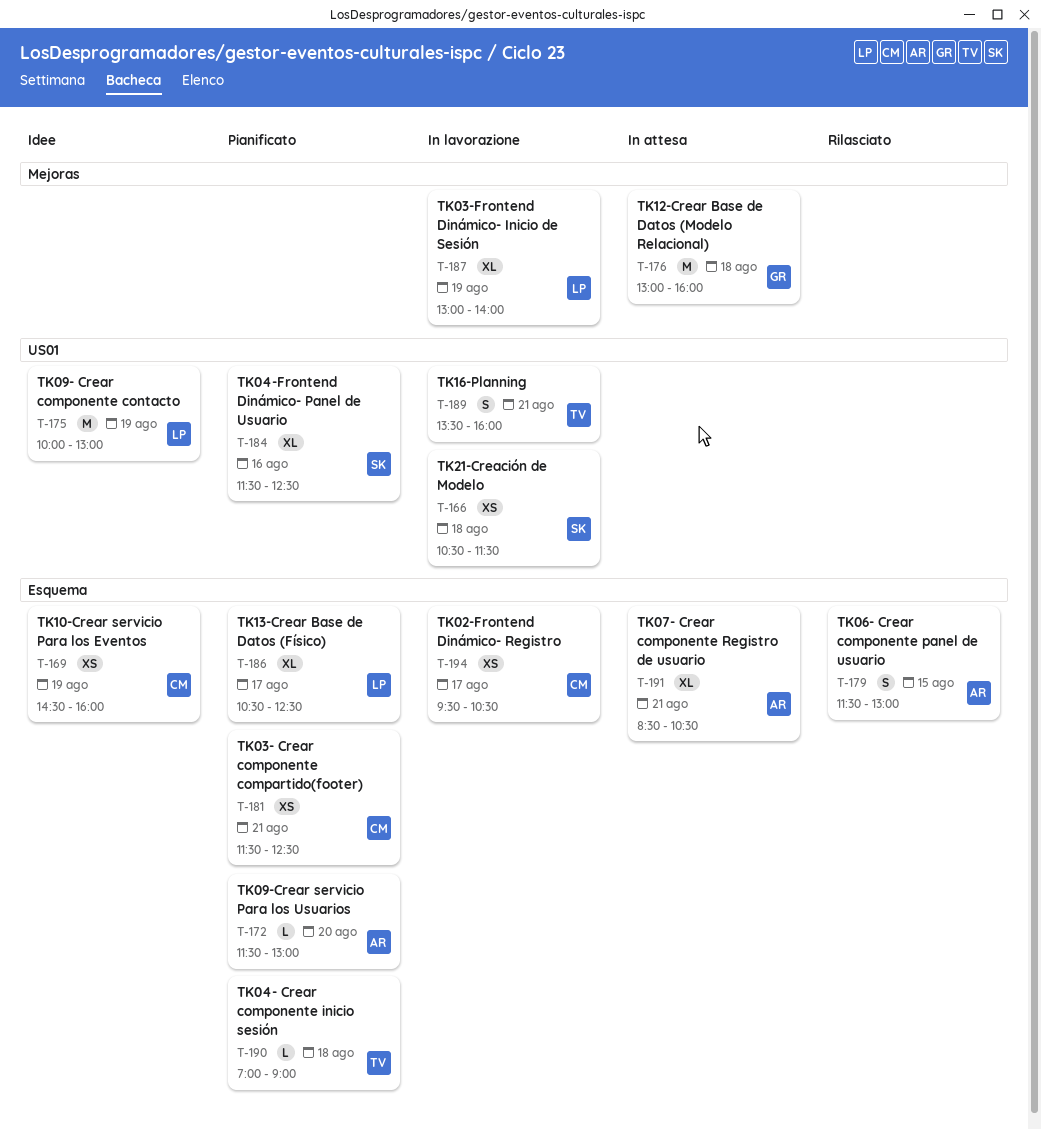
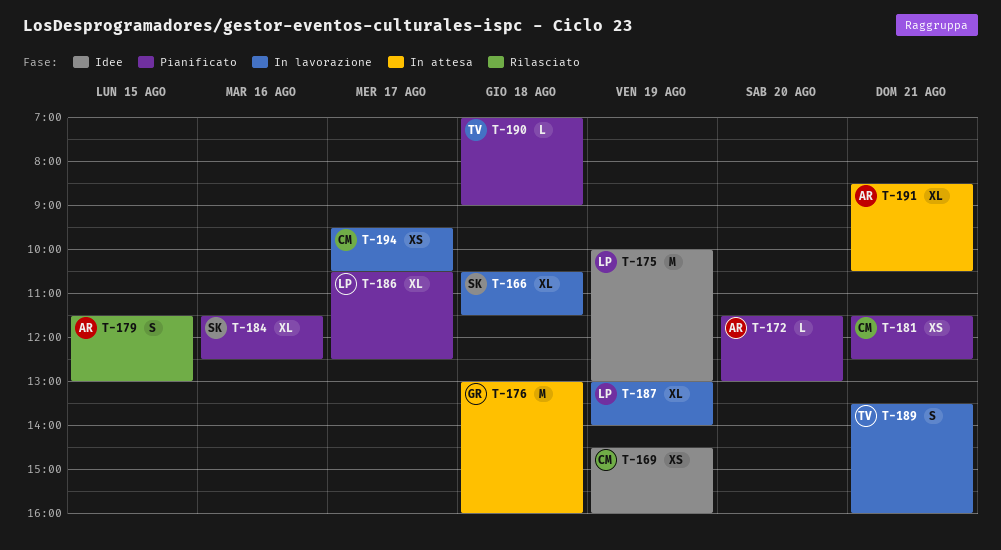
T-166, estimate: XS -> XL

